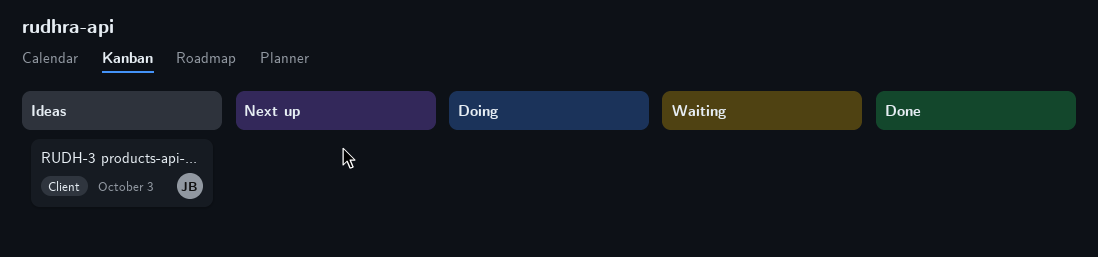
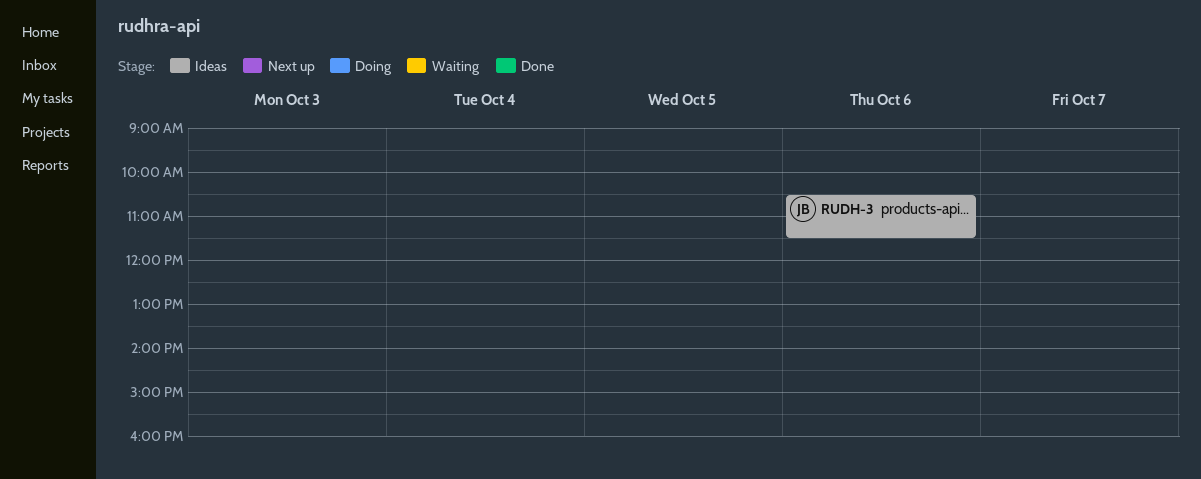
RUDH-3, day: Oct 3 -> Oct 6

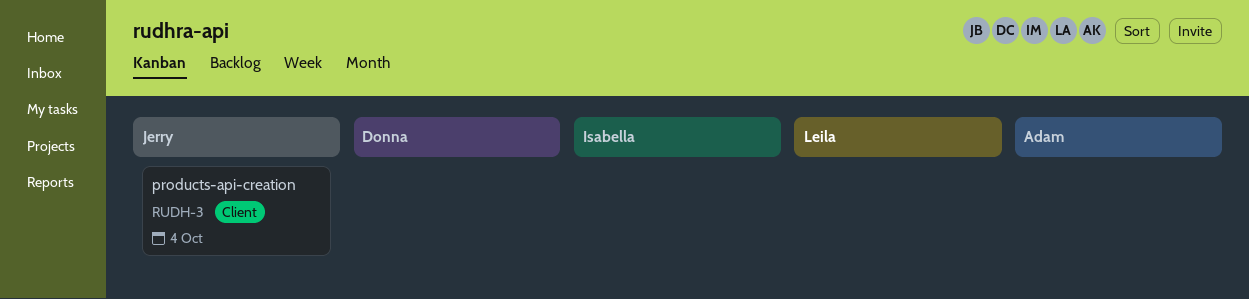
RUDH-3, day: Oct 6 -> Oct 4

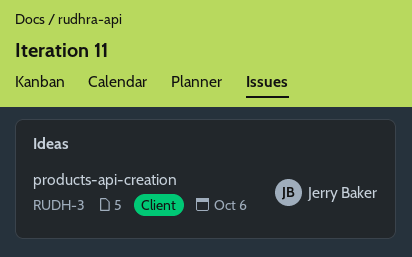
RUDH-3, day: Oct 4 -> Oct 6

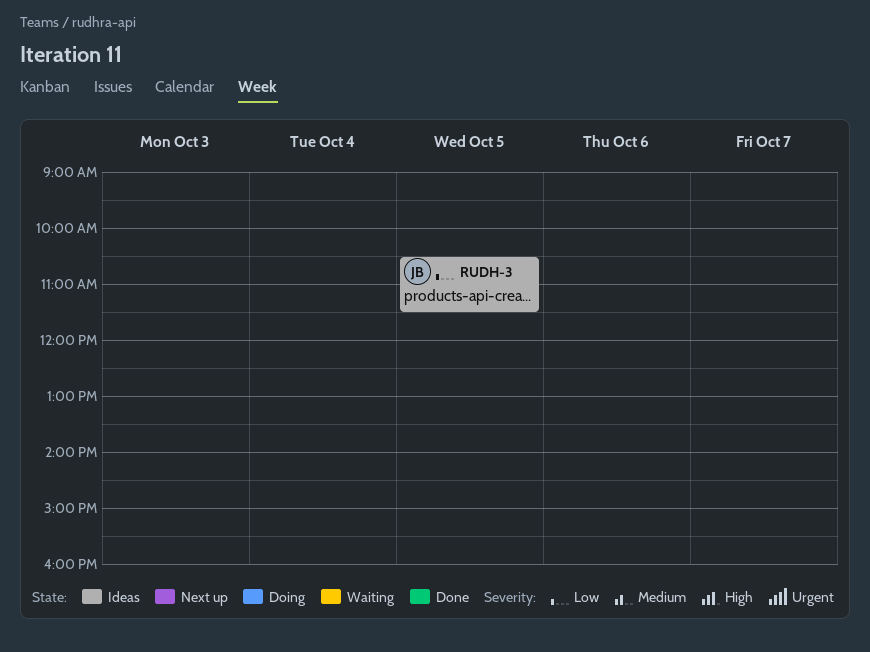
RUDH-3, day: Oct 6 -> Oct 5

